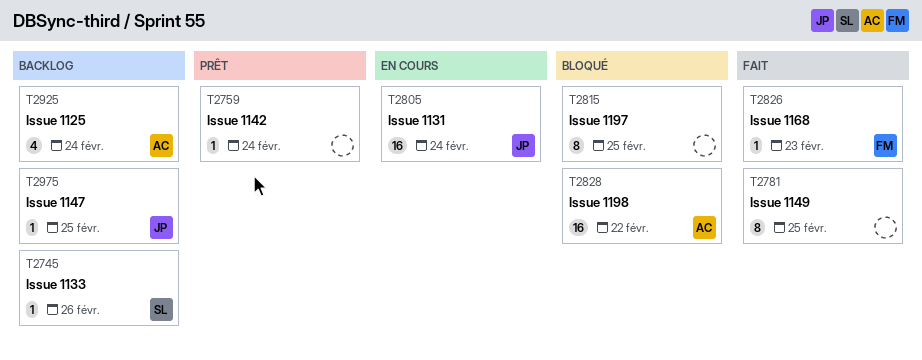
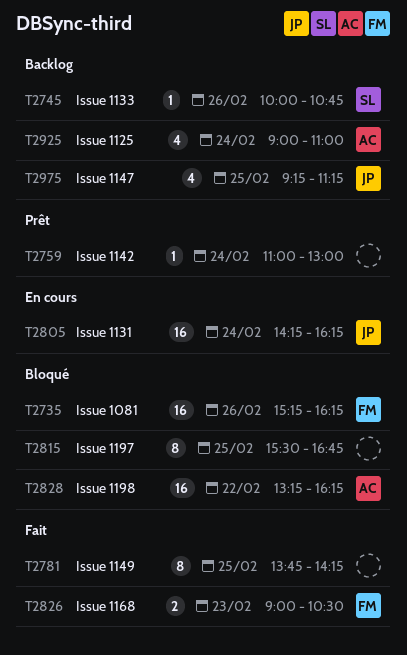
T2735: none -> present
T2826, estimate: 1 -> 2
T2975, estimate: 1 -> 4

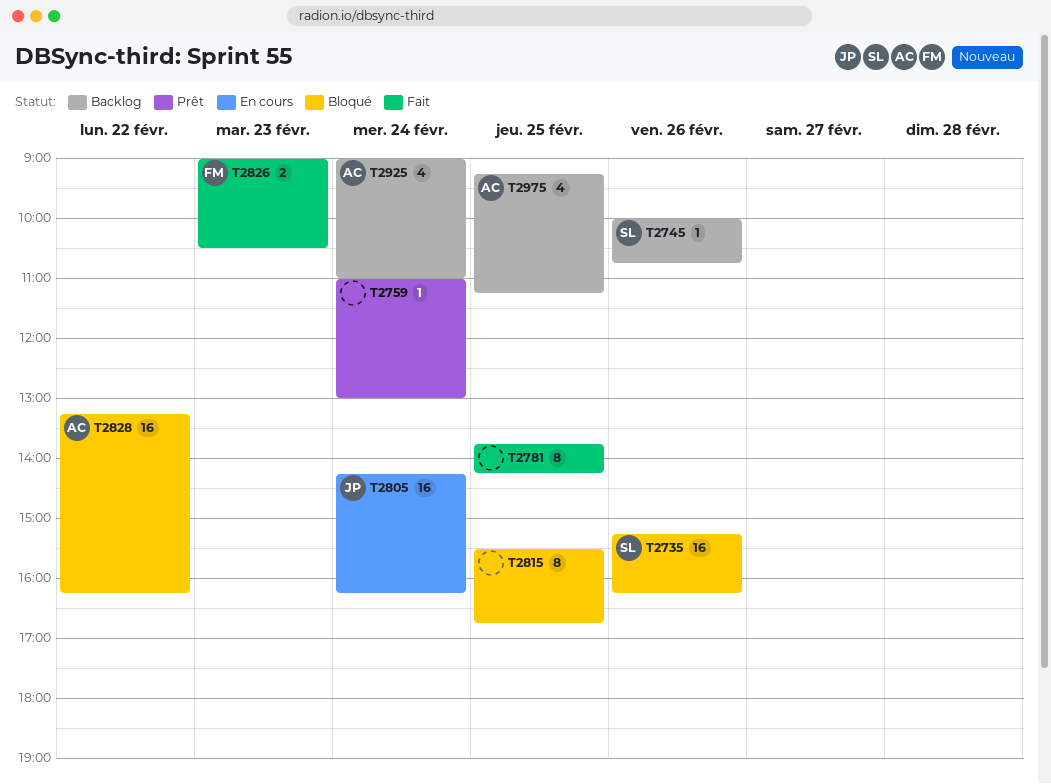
T2735, owner: FM -> SL
T2975, owner: JP -> AC

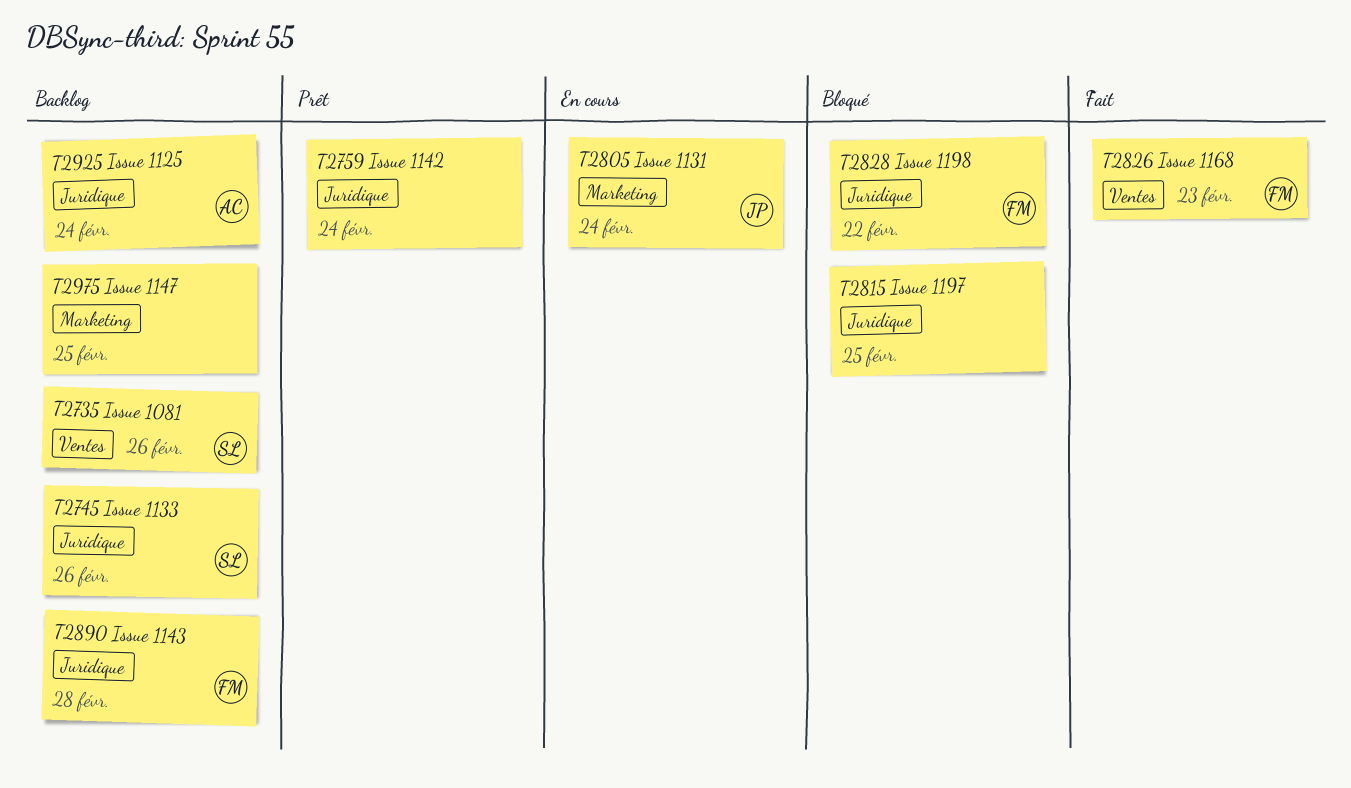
T2735, status: Bloqué -> Backlog
T2781: present -> none
T2828, owner: AC -> FM
T2890: none -> present
T2975, owner: AC -> none

